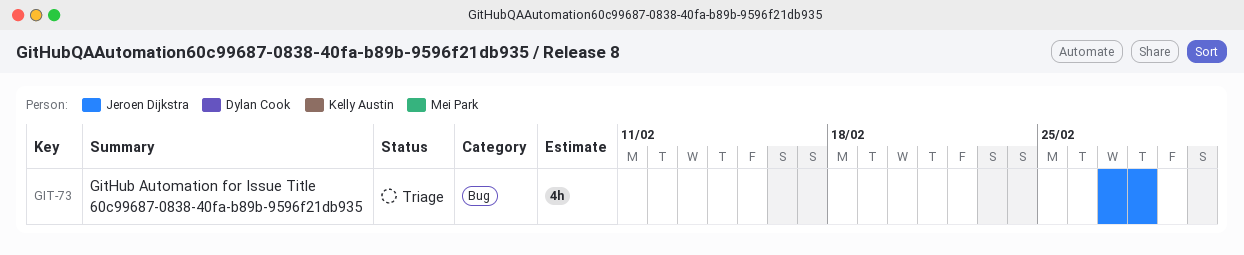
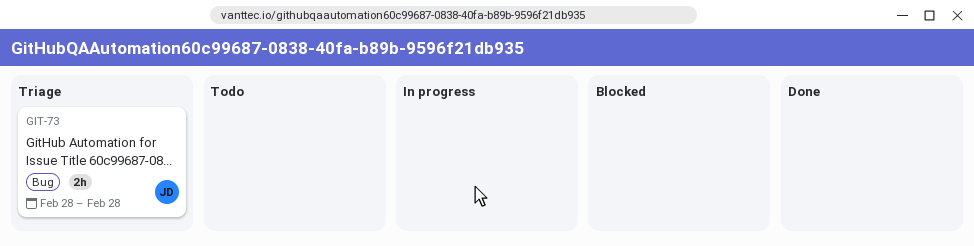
GIT-73, estimate: 4h -> 2h
GIT-73, start: Feb 27 -> Feb 28

